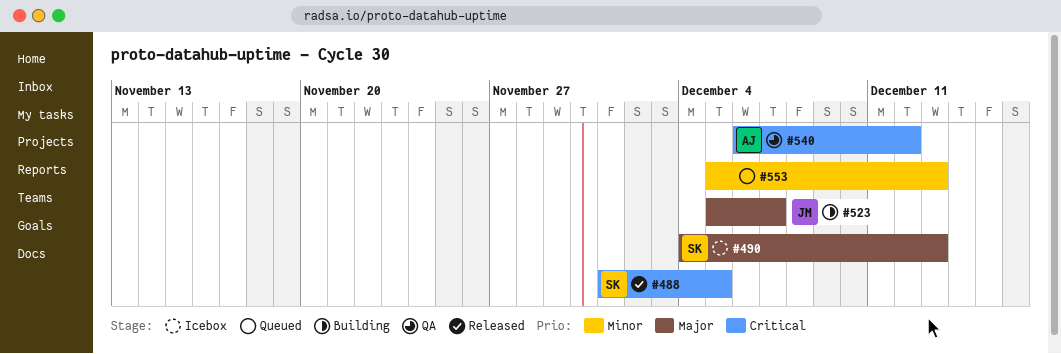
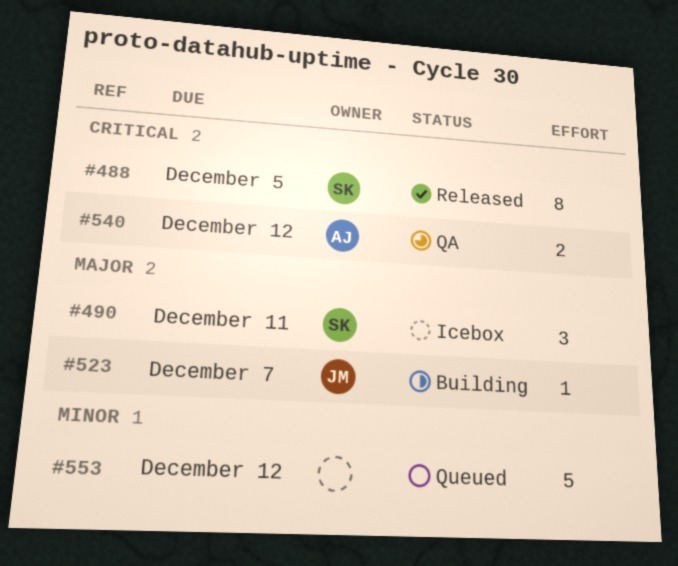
#490, due: Dec 13 -> Dec 11
#553, due: Dec 13 -> Dec 12

